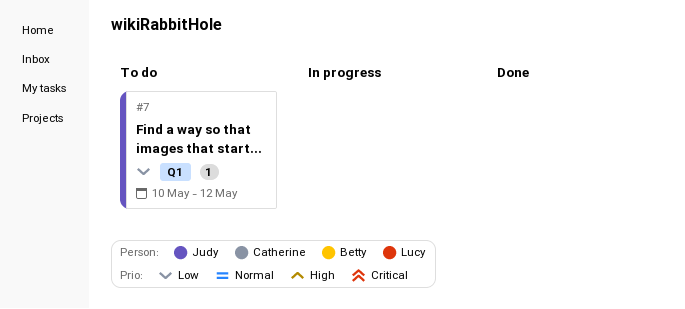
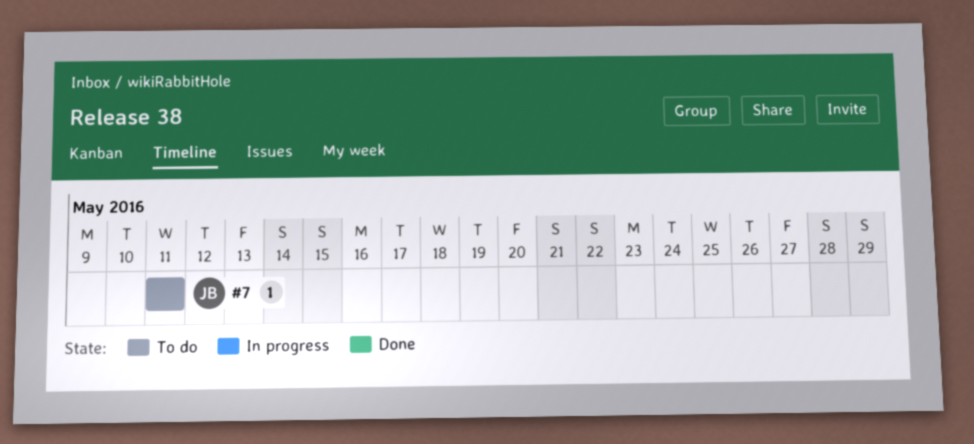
#7, start: May 10 -> May 11
#7, due: May 12 -> May 11

